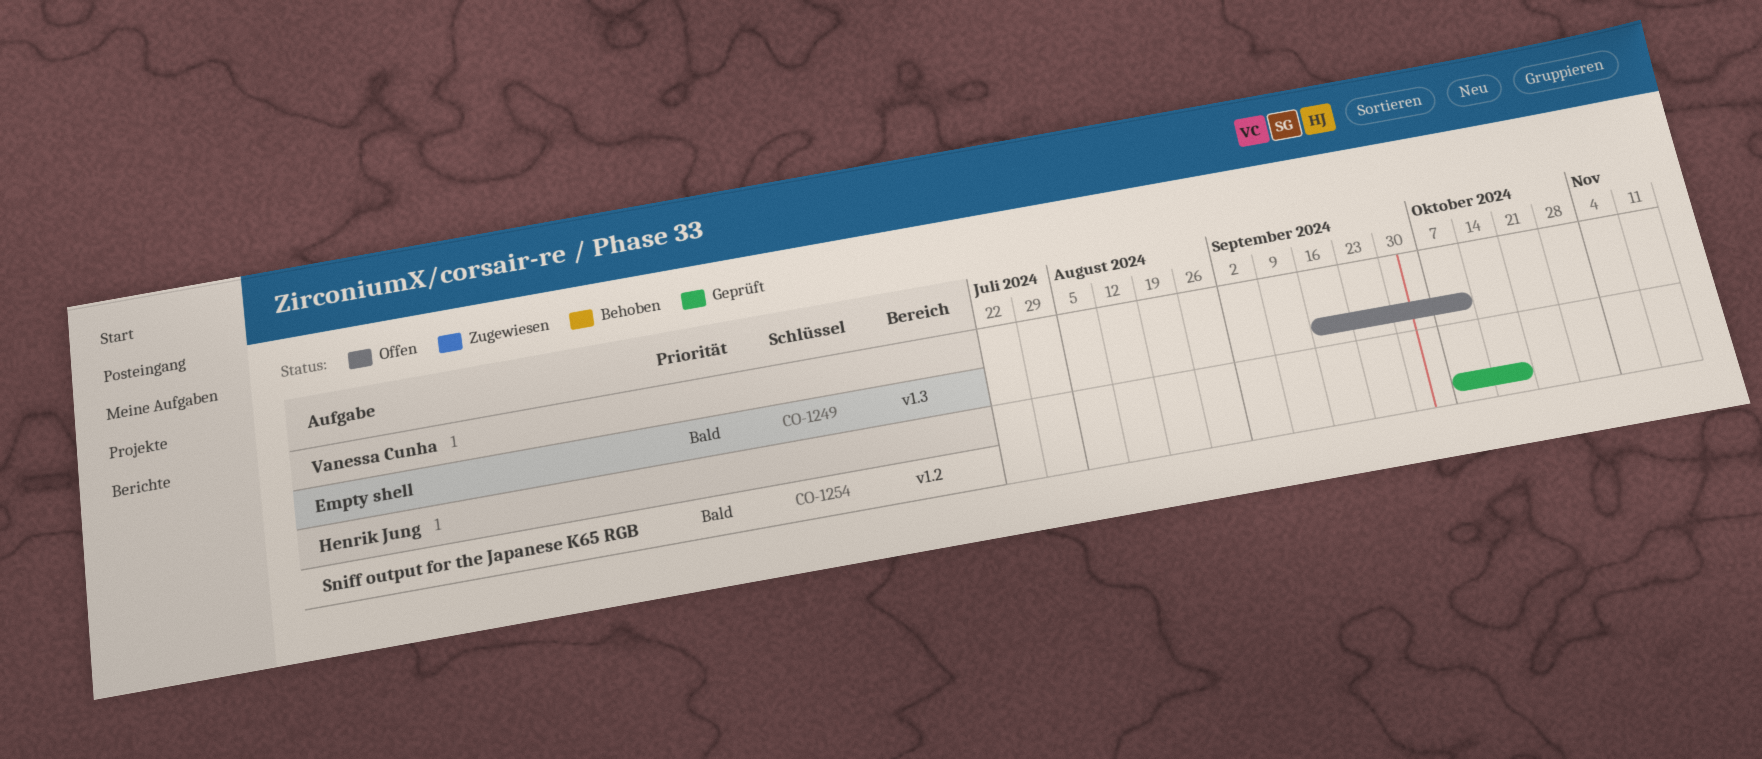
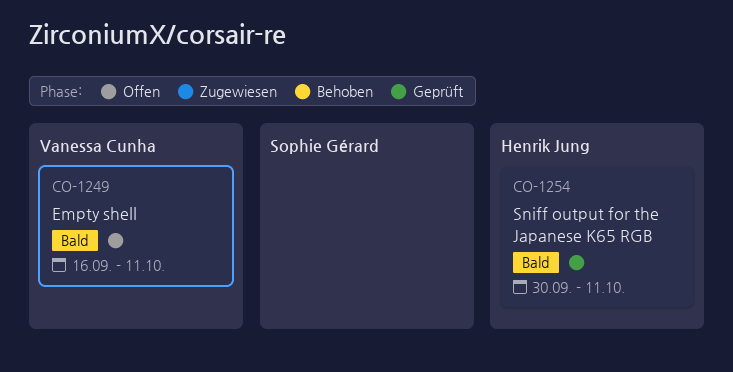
CO-1254, start: Oct 7 -> Sep 30
CO-1254, due: Oct 18 -> Oct 11

